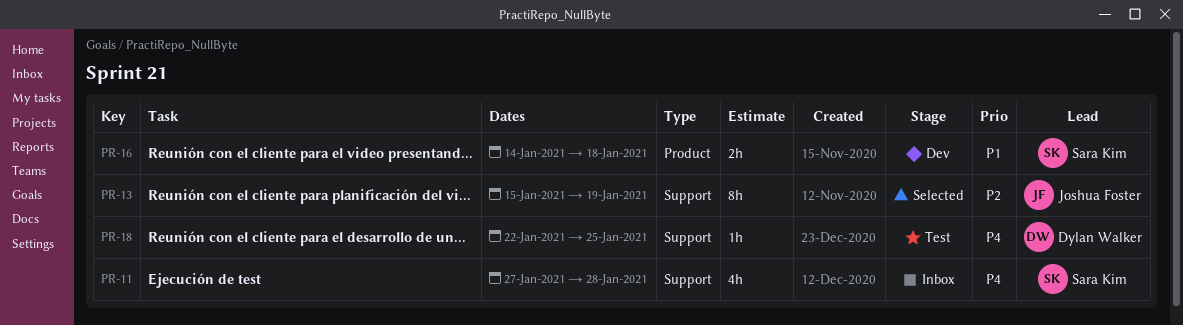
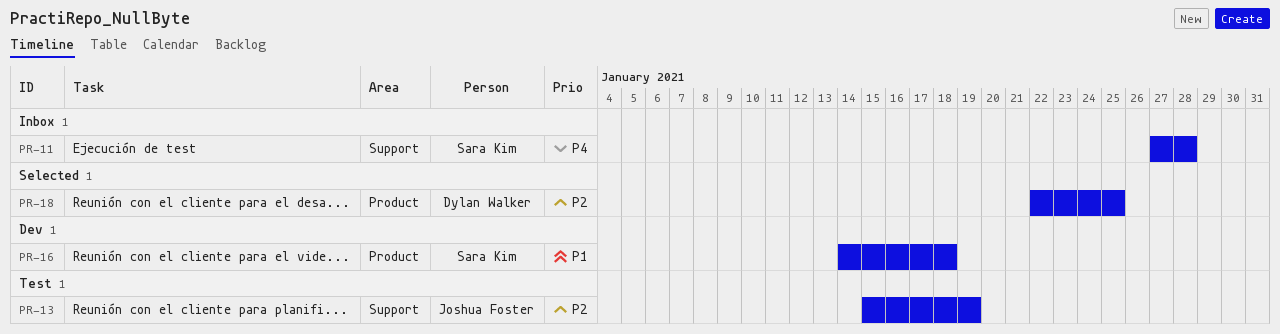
PR-13, status: Selected -> Test
PR-18, status: Test -> Selected
PR-18, priority: P4 -> P2
PR-18, label: Support -> Product

